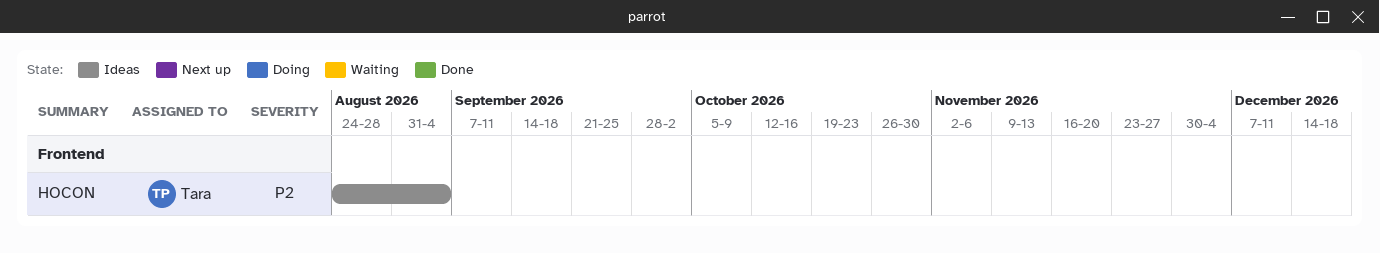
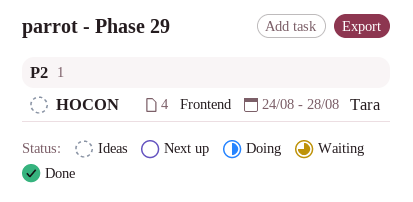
HOCON, due: Sep 4 -> Aug 28

